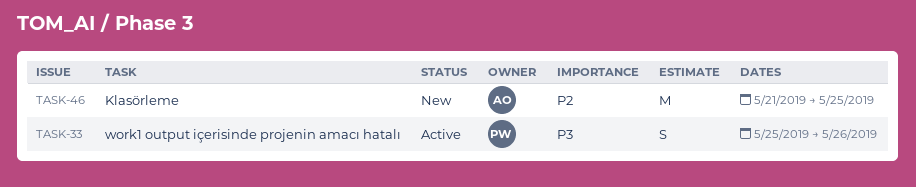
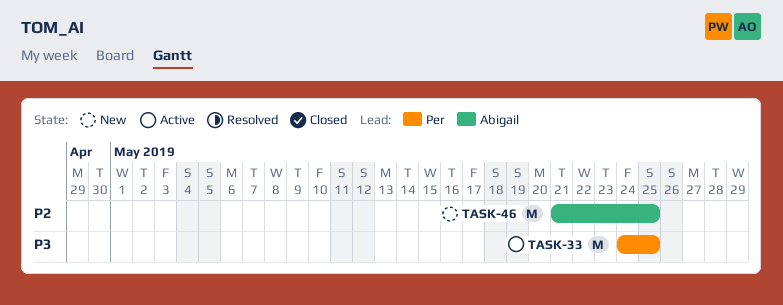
TASK-33, estimate: S -> M
TASK-33, start: May 25 -> May 24
TASK-33, due: May 26 -> May 25

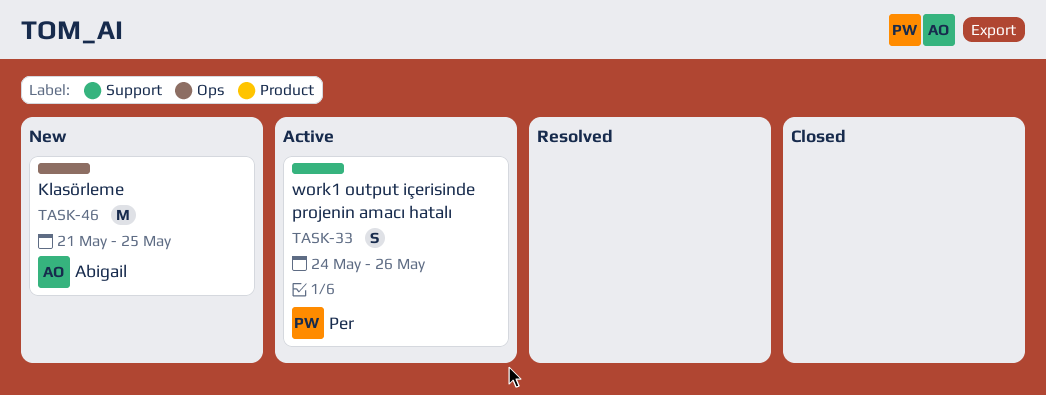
TASK-33, estimate: M -> S
TASK-33, due: May 25 -> May 26

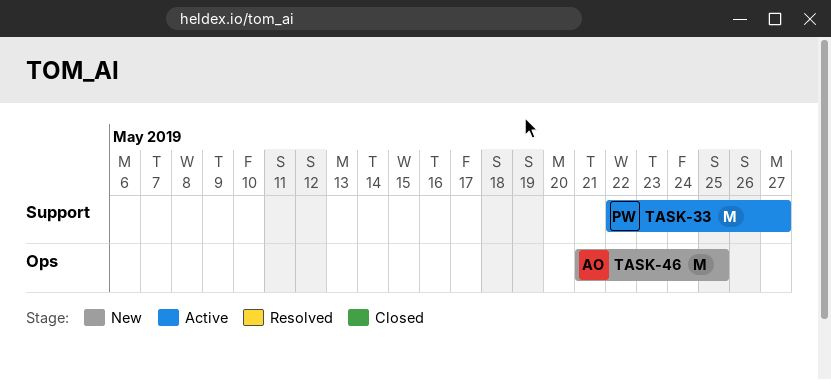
TASK-33, estimate: S -> M
TASK-33, start: May 24 -> May 22
TASK-33, due: May 26 -> May 27

